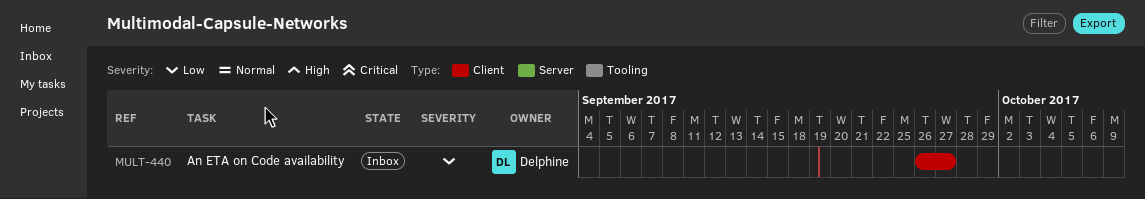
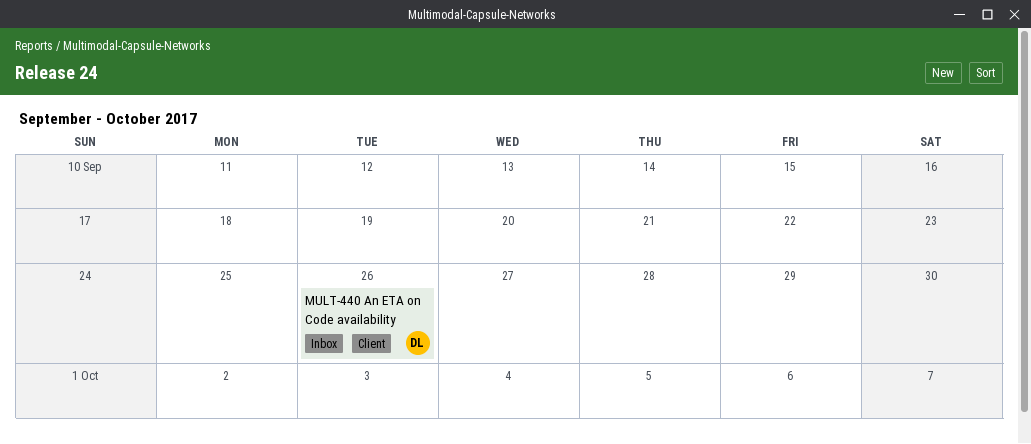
MULT-440, due: Sep 27 -> Sep 26

